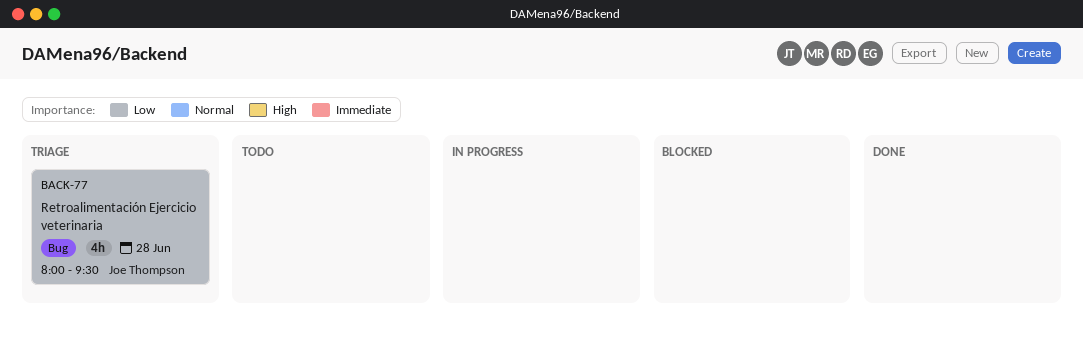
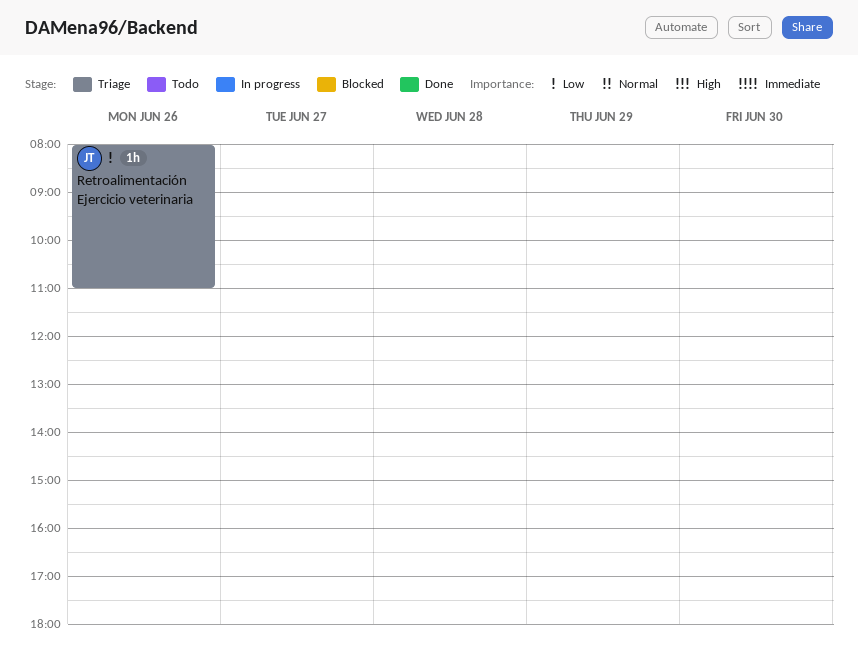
Retroalimentación Ejercicio veterinaria, estimate: 4h -> 1h
Retroalimentación Ejercicio veterinaria, day: Jun 28 -> Jun 26
Retroalimentación Ejercicio veterinaria, ends: 09:30 -> 11:00

